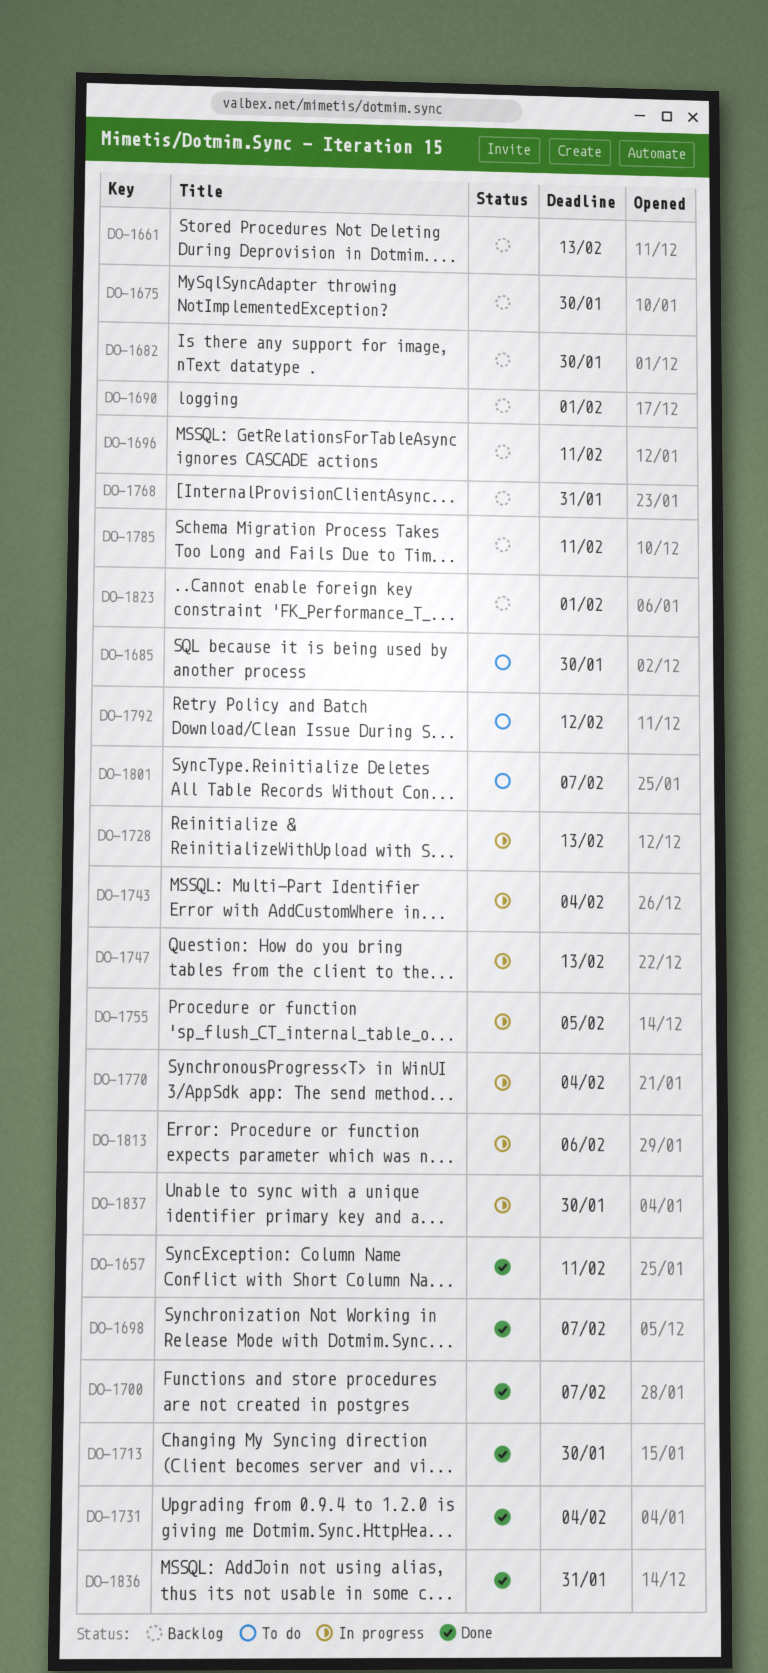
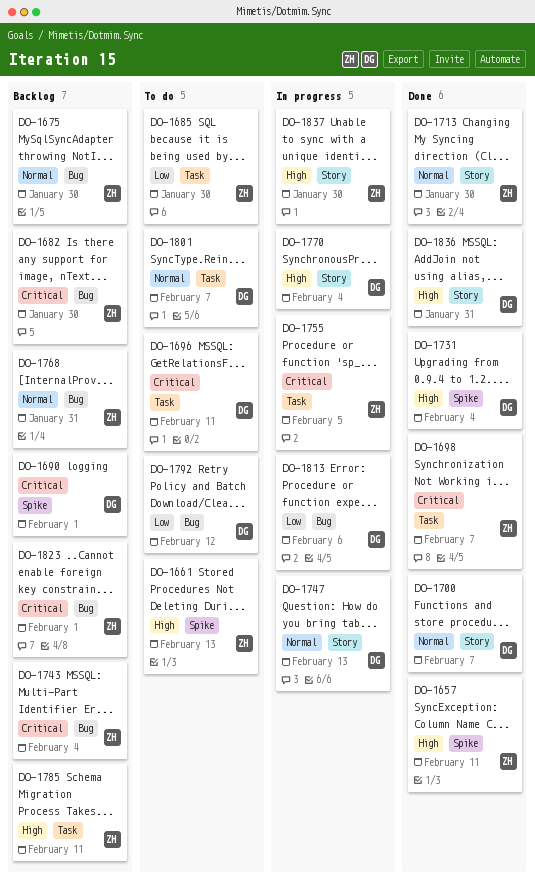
DO-1661, status: Backlog -> To do
DO-1696, status: Backlog -> To do
DO-1728: present -> none
DO-1743, status: In progress -> Backlog

